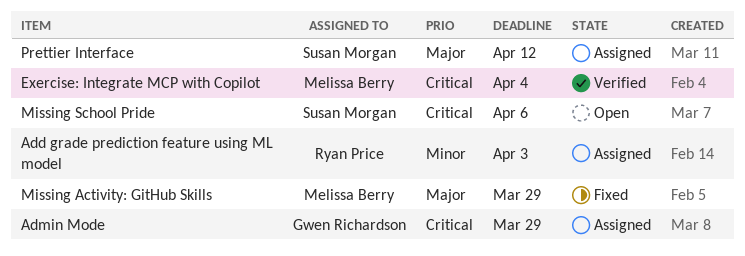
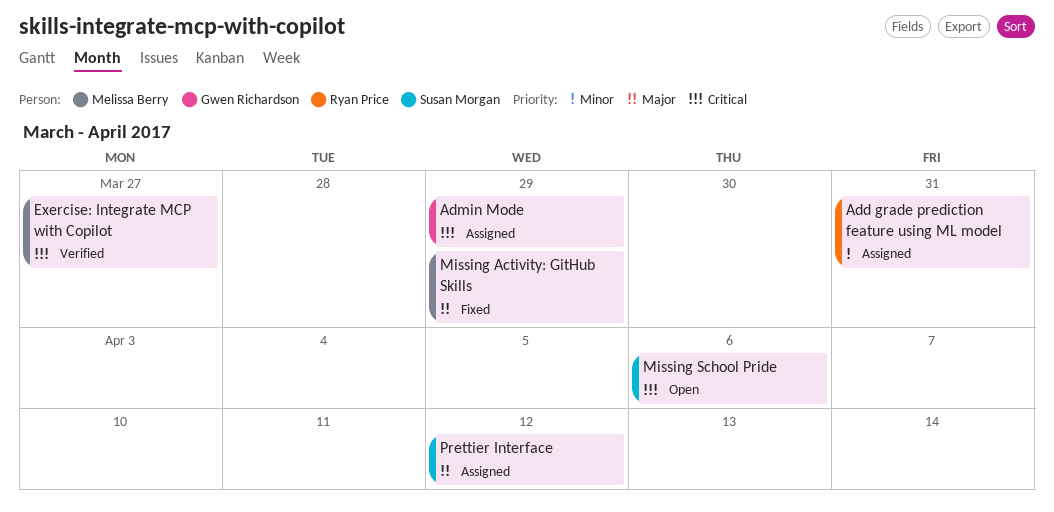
Add grade prediction feature using ML model, due: Apr 3 -> Mar 31
Exercise: Integrate MCP with Copilot, due: Apr 4 -> Mar 27

